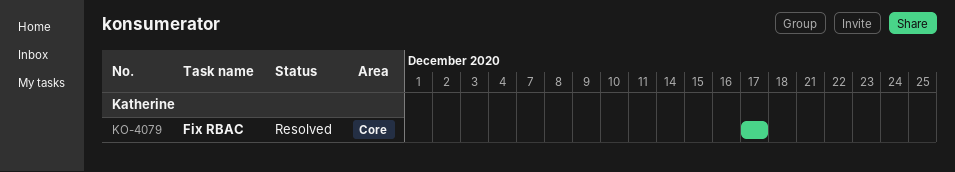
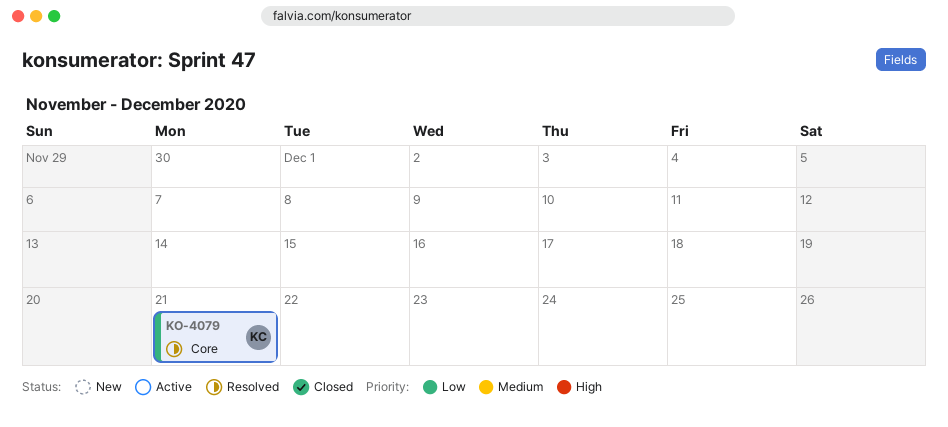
KO-4079, due: Dec 17 -> Dec 21

